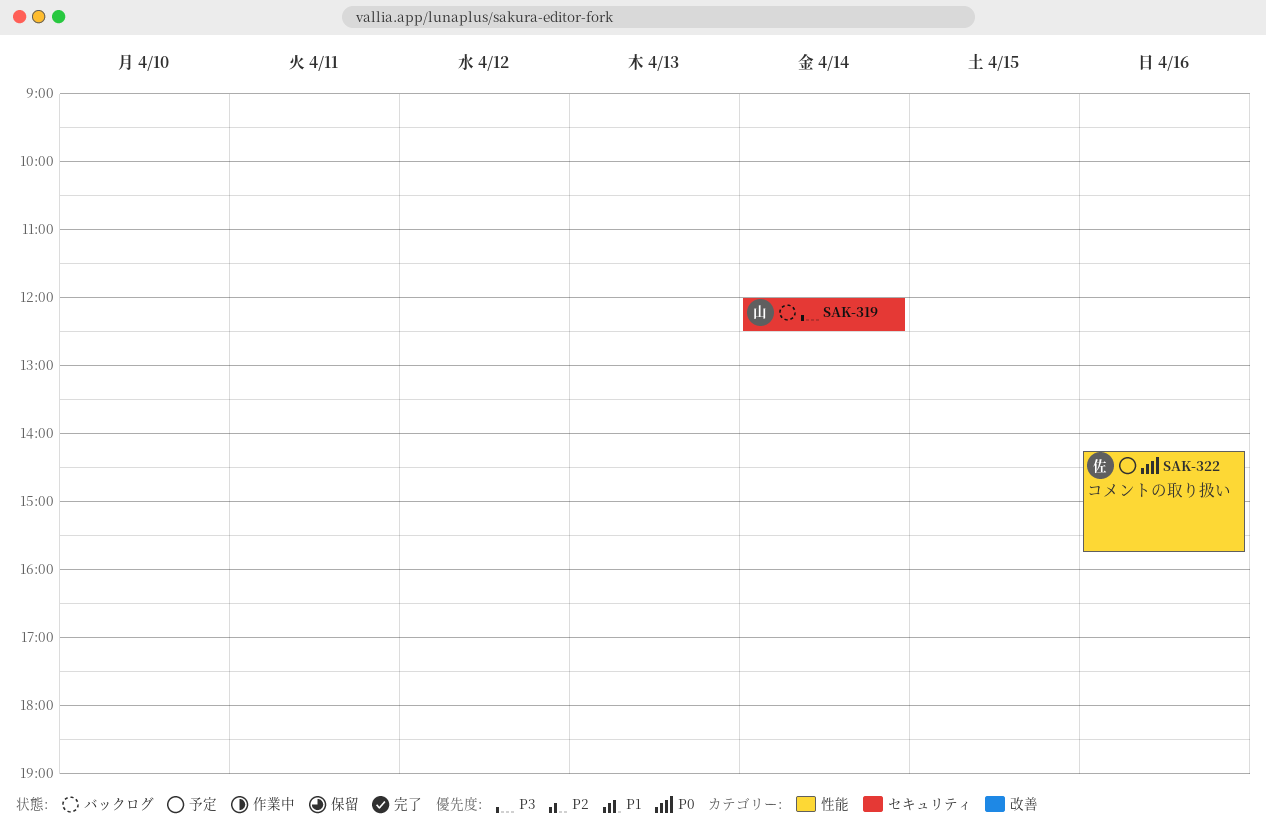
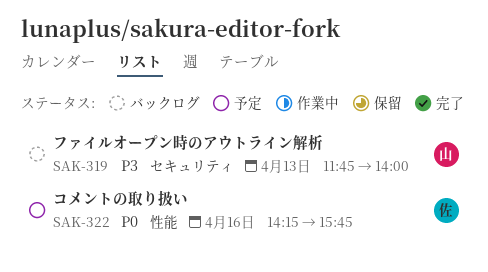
SAK-319, day: Apr 14 -> Apr 13
SAK-319, begins: 12:00 -> 11:45
SAK-319, ends: 12:30 -> 14:00

